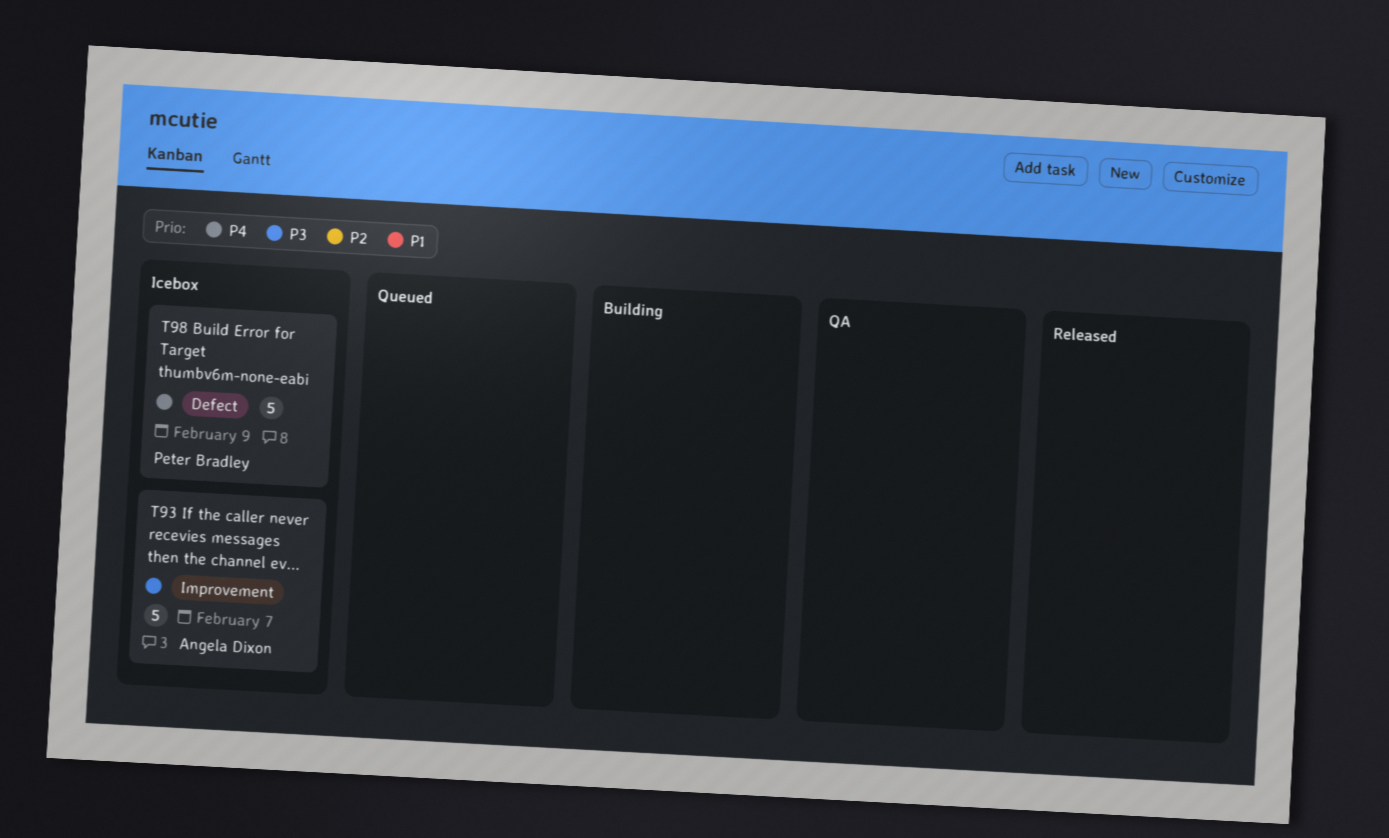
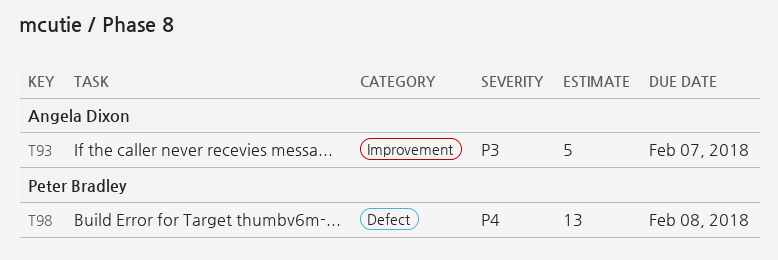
T98, estimate: 5 -> 13
T98, due: Feb 9 -> Feb 8

